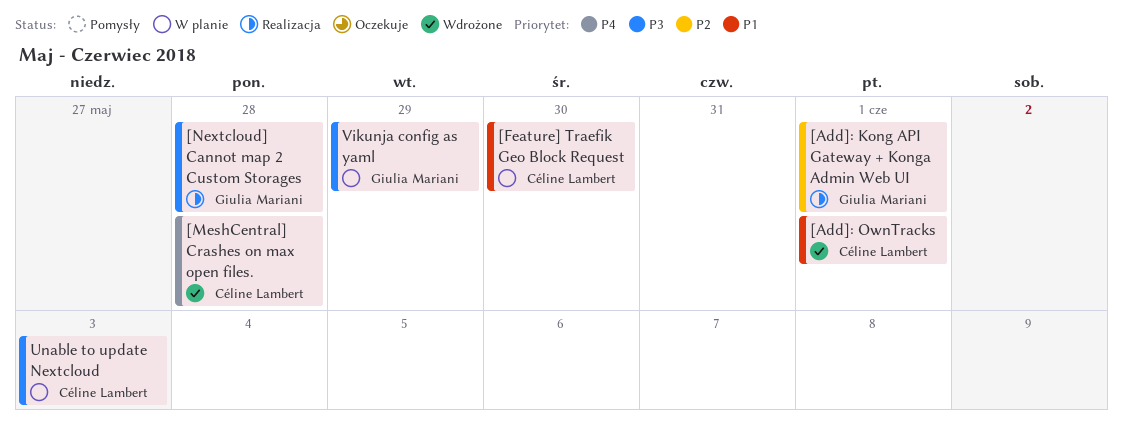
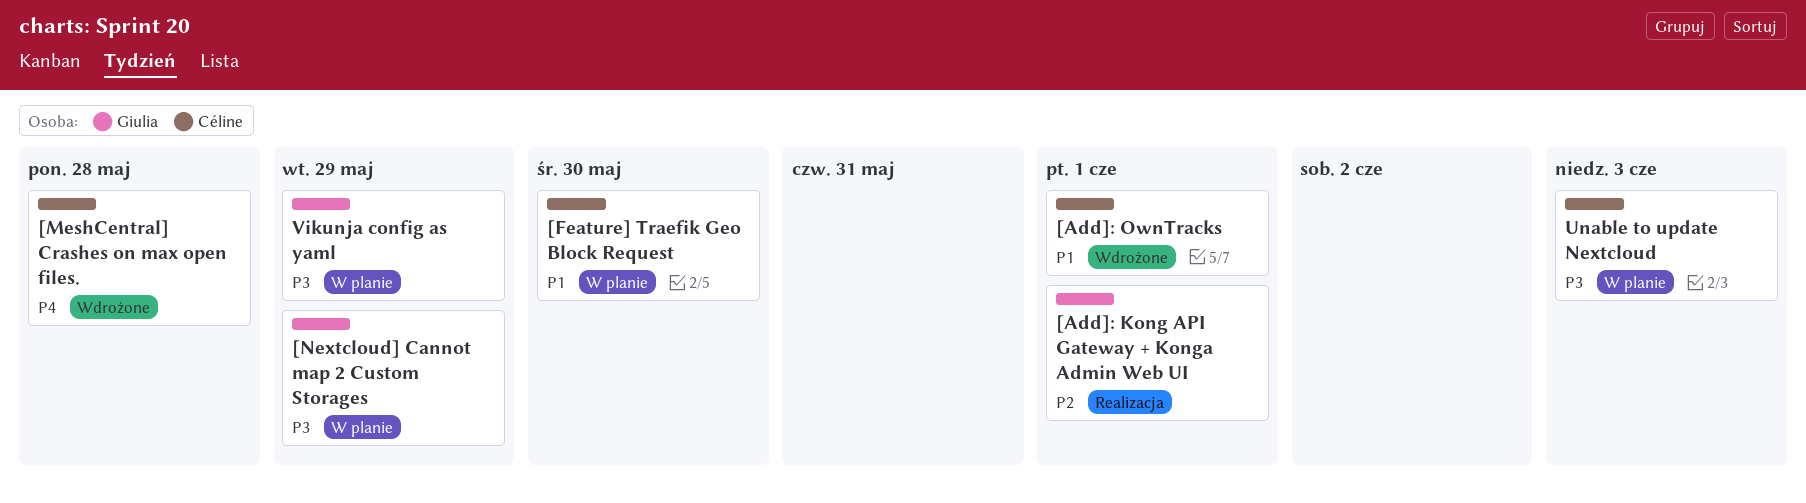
[Nextcloud] Cannot map 2 Custom Storages, status: Realizacja -> W planie
[Nextcloud] Cannot map 2 Custom Storages, due: May 28 -> May 29

